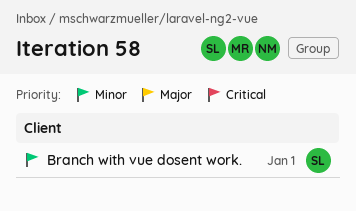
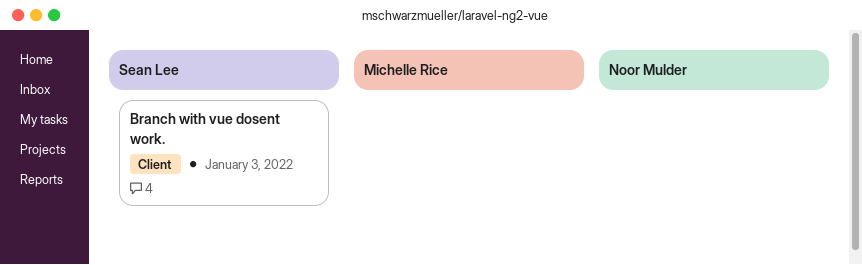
Branch with vue dosent work., due: Jan 1 -> Jan 3

